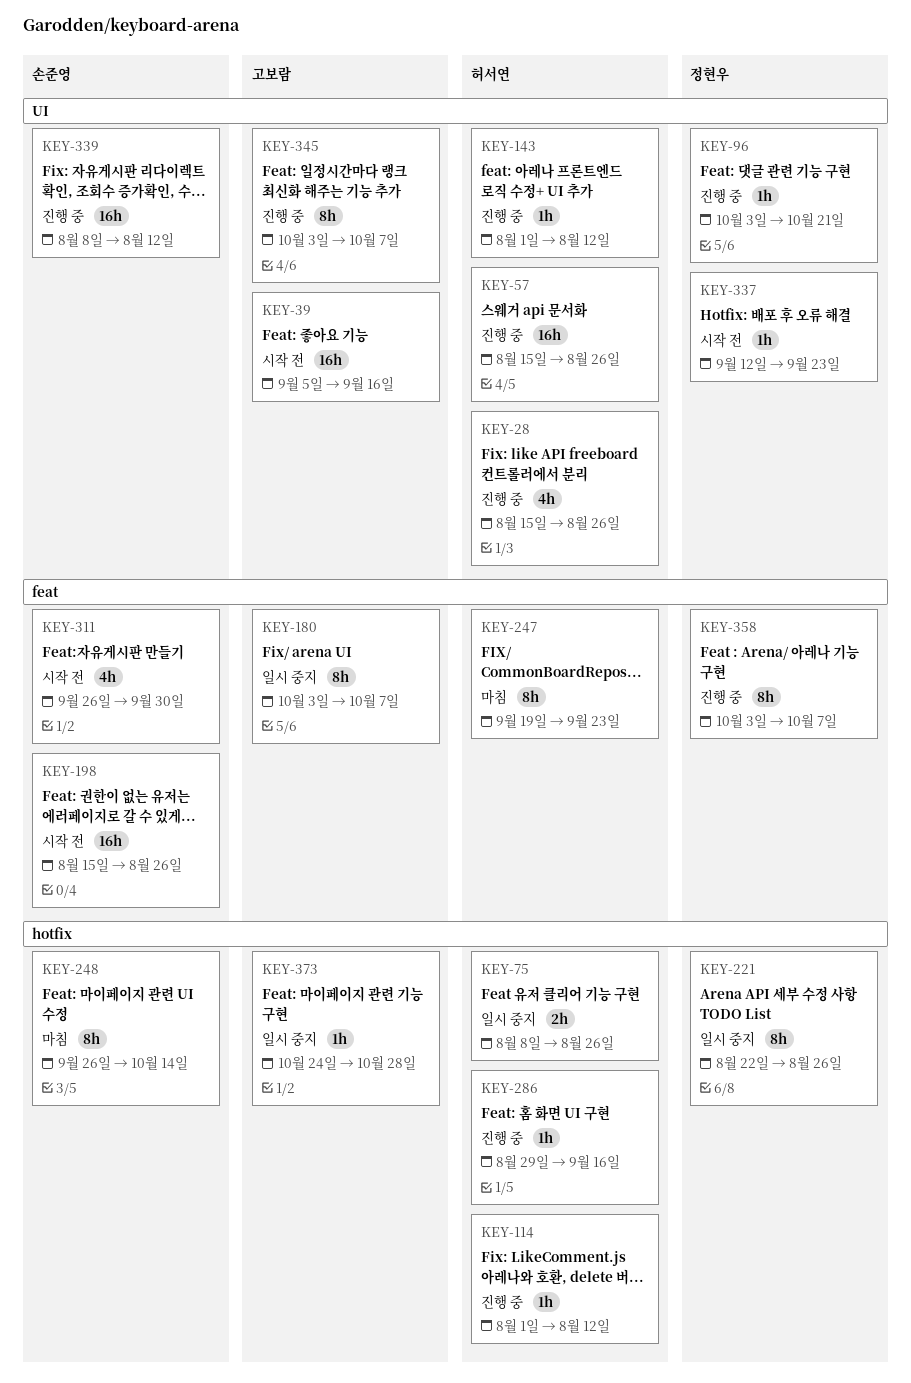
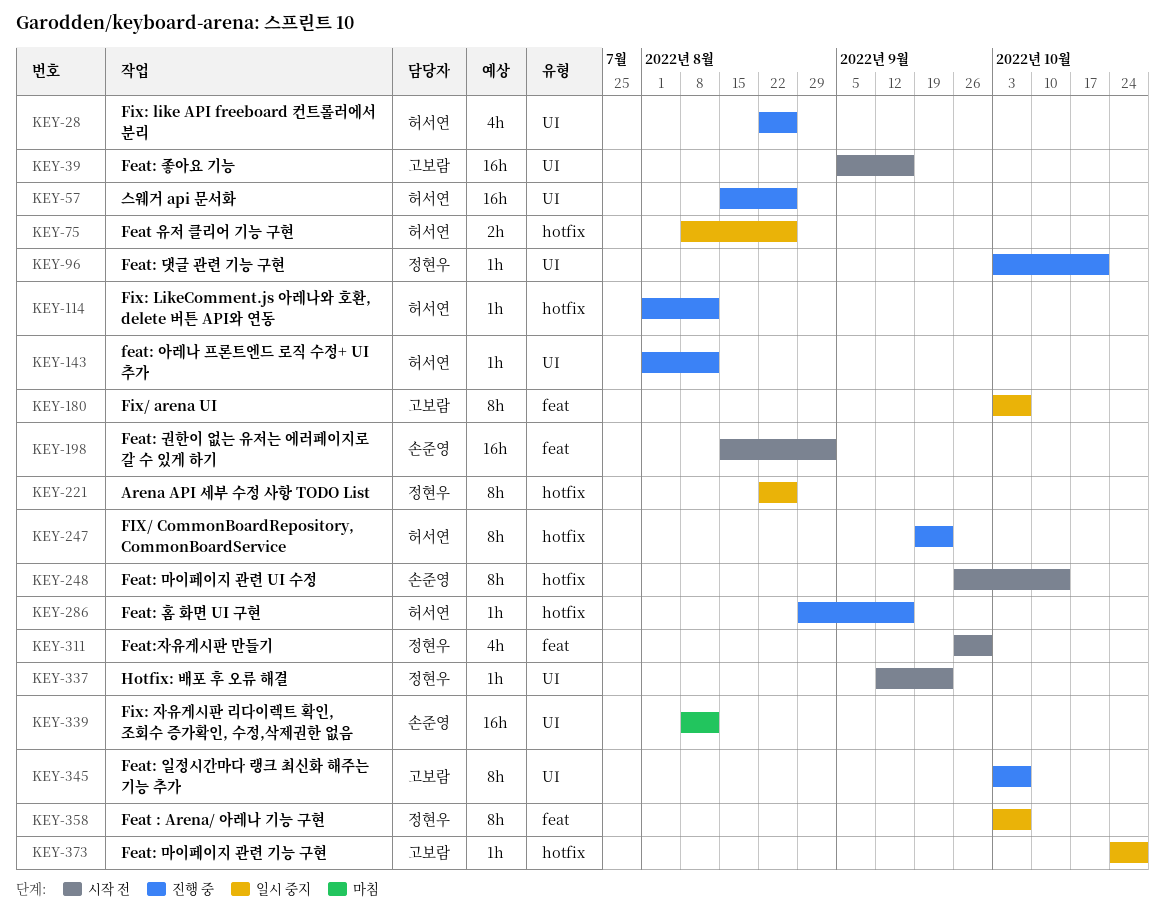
KEY-28, start: Aug 15 -> Aug 22
KEY-198, due: Aug 26 -> Sep 2
KEY-247, status: 마침 -> 진행 중
KEY-247, label: feat -> hotfix
KEY-248, status: 마침 -> 시작 전
KEY-311, owner: 손준영 -> 정현우
KEY-339, status: 진행 중 -> 마침
KEY-358, status: 진행 중 -> 일시 중지

